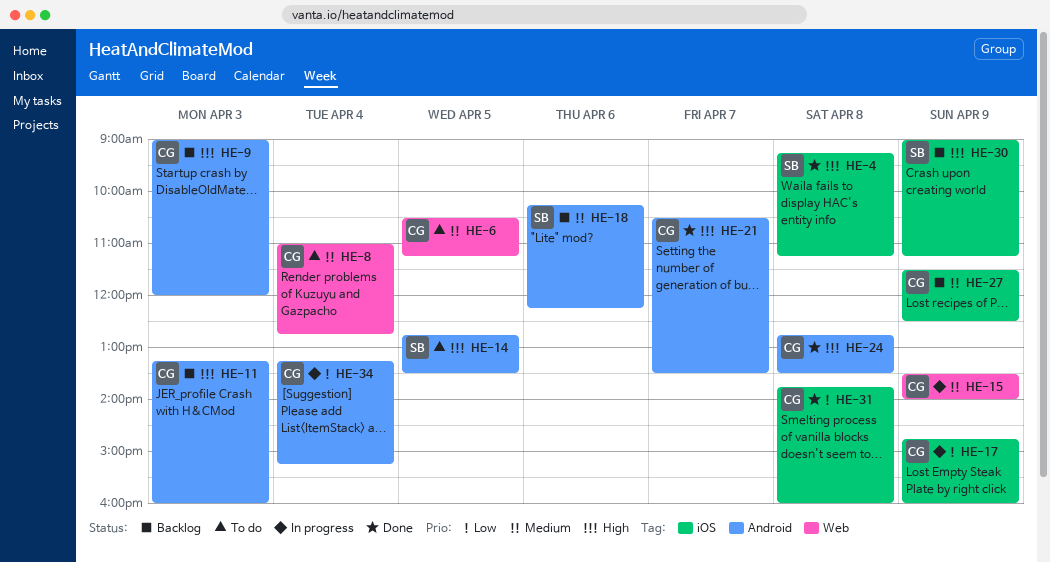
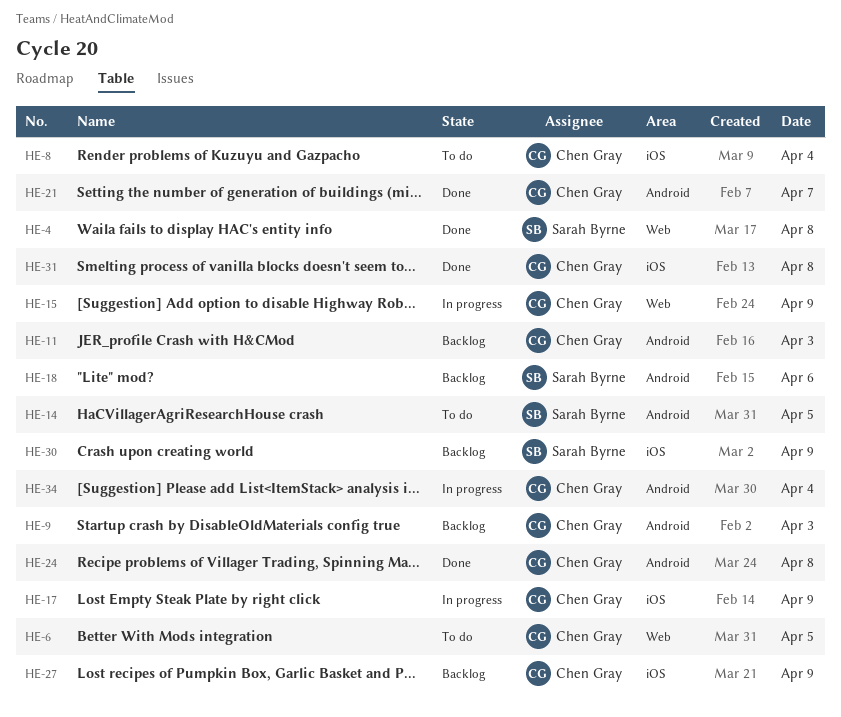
HE-4, label: iOS -> Web
HE-8, label: Web -> iOS

